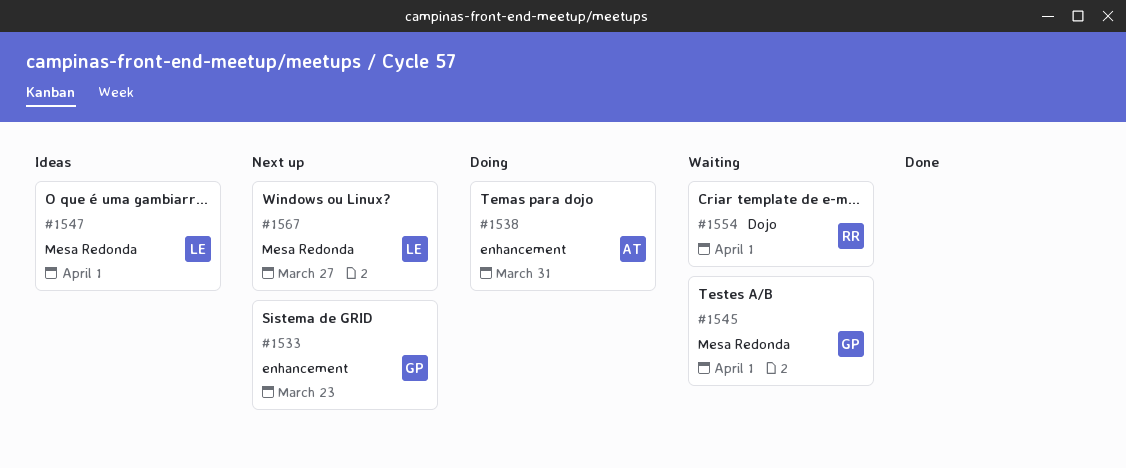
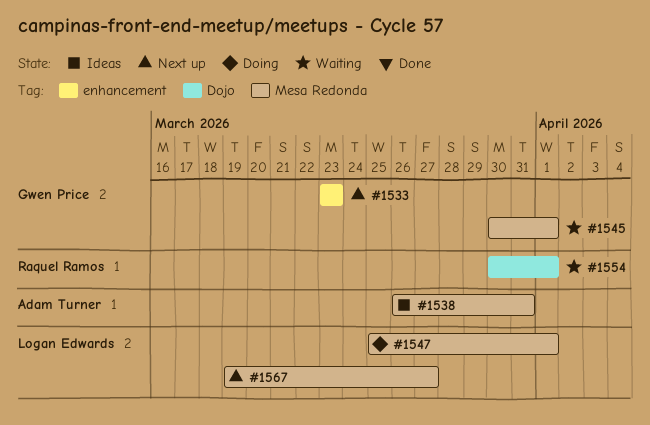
#1538, status: Doing -> Ideas
#1538, label: enhancement -> Mesa Redonda
#1547, status: Ideas -> Doing

